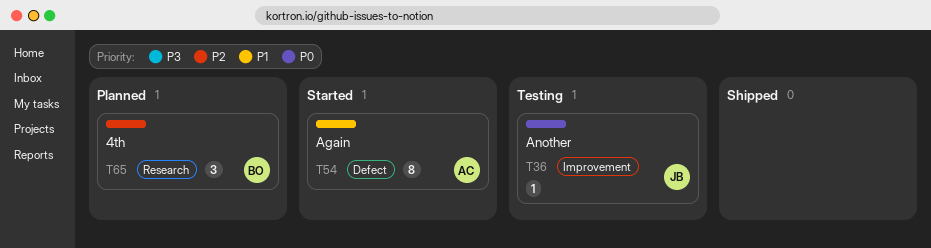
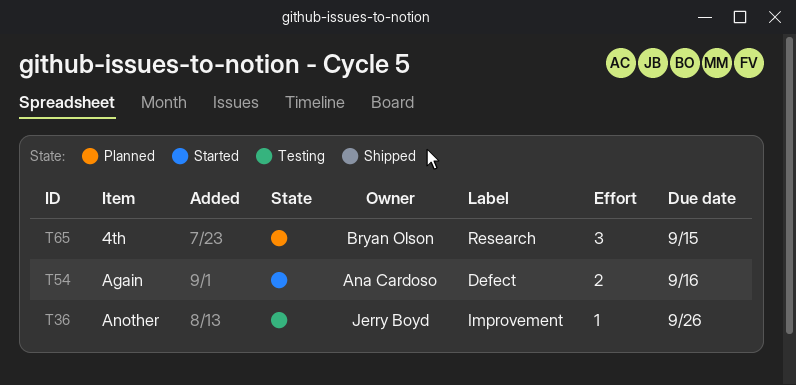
T54, estimate: 8 -> 2

